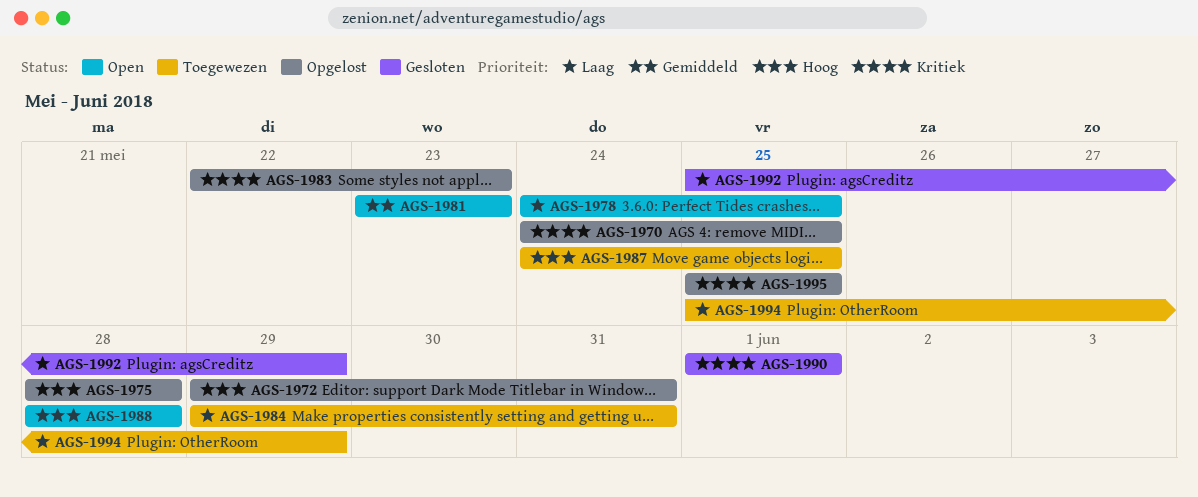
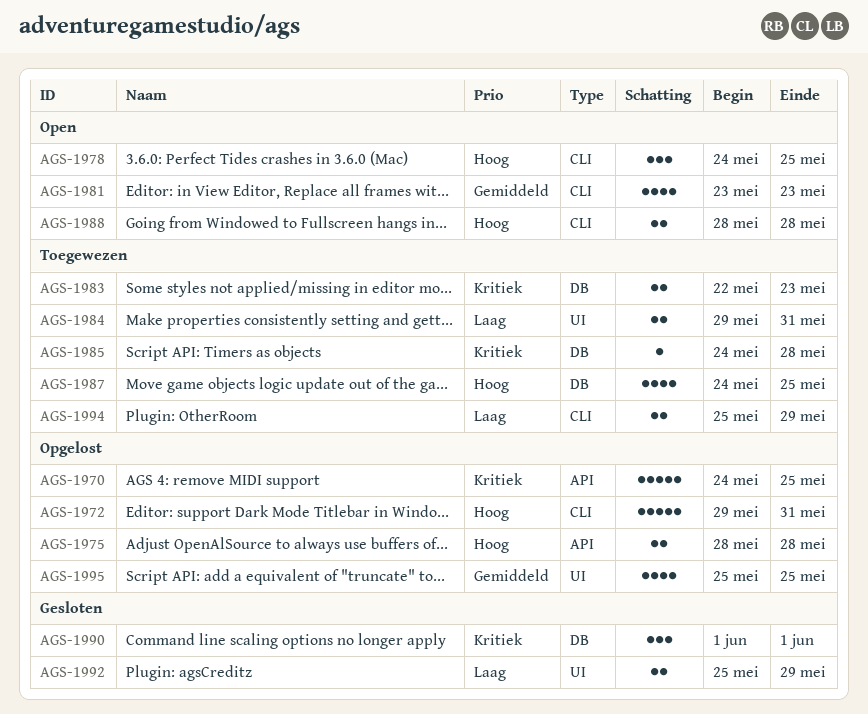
AGS-1978, priority: Laag -> Hoog
AGS-1983, status: Opgelost -> Toegewezen
AGS-1985: none -> present
AGS-1995, priority: Kritiek -> Gemiddeld

